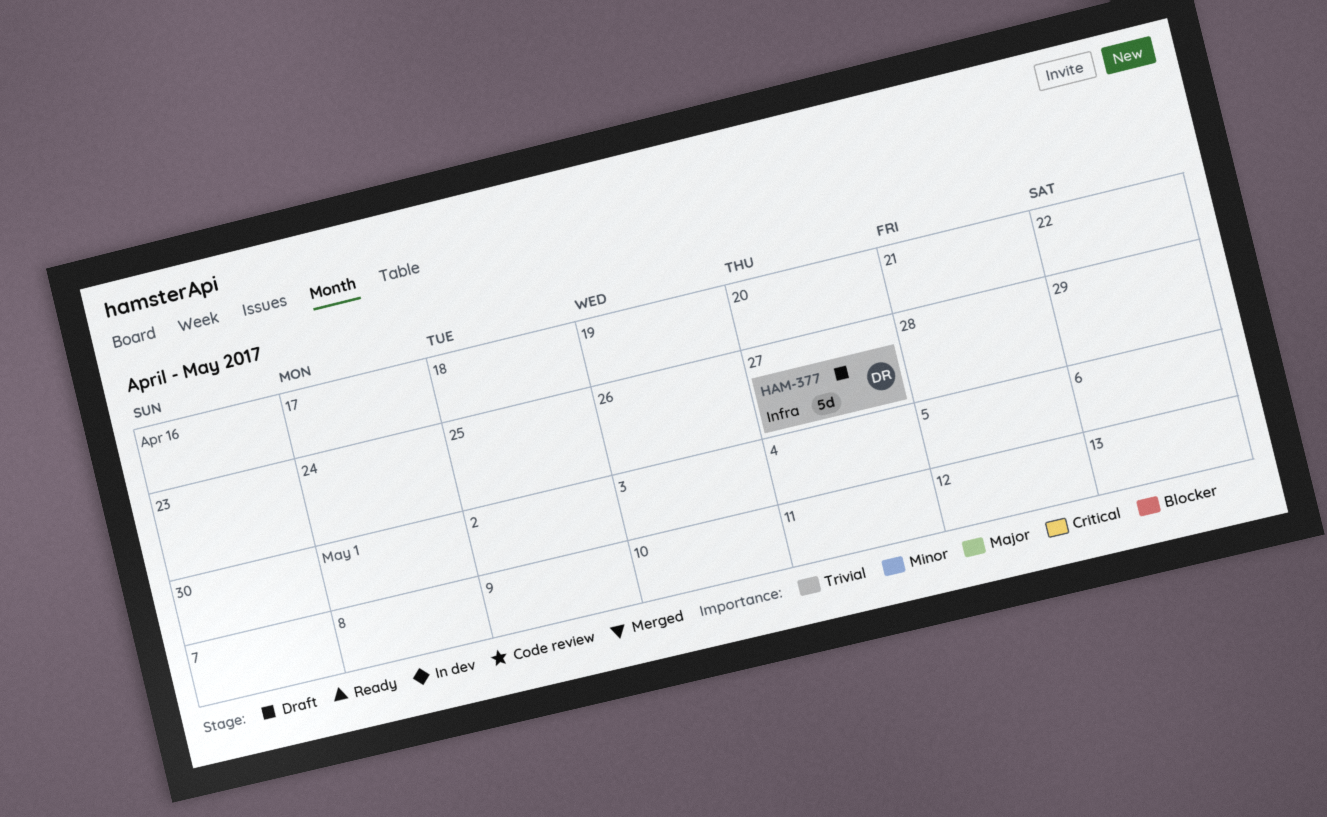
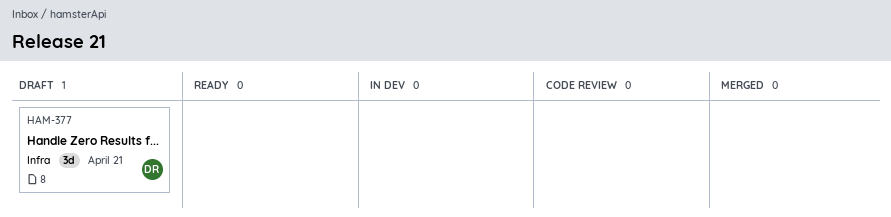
HAM-377, estimate: 5d -> 3d
HAM-377, due: Apr 27 -> Apr 21

